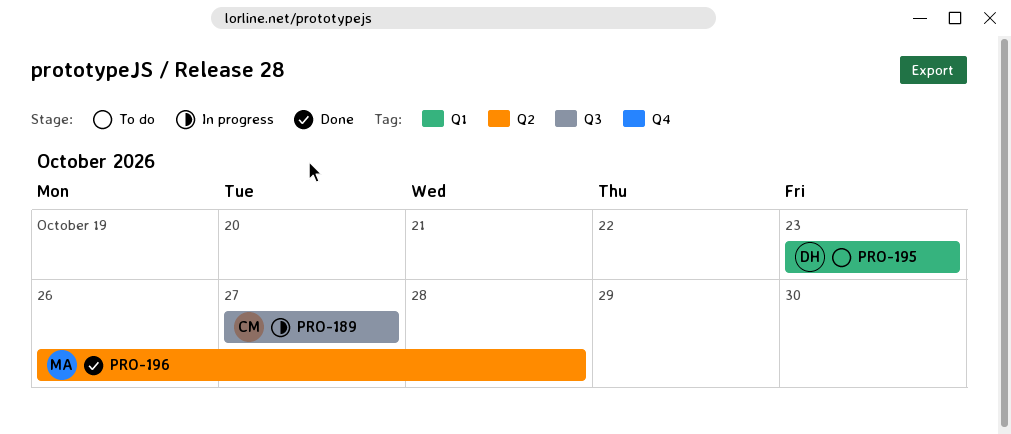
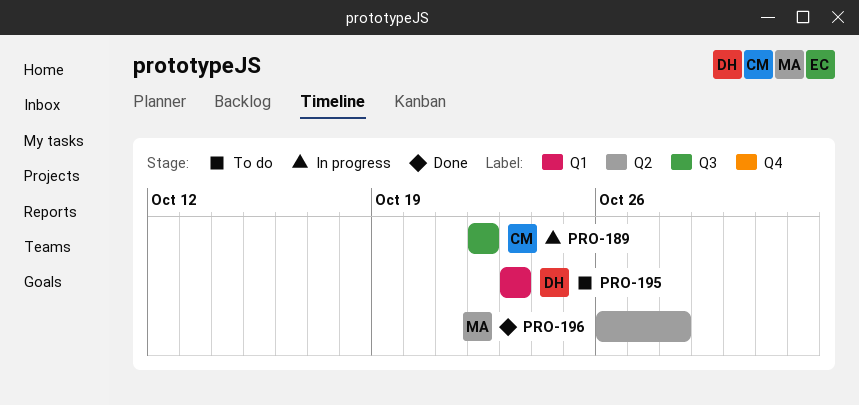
PRO-189, start: Oct 27 -> Oct 22
PRO-189, due: Oct 27 -> Oct 22

